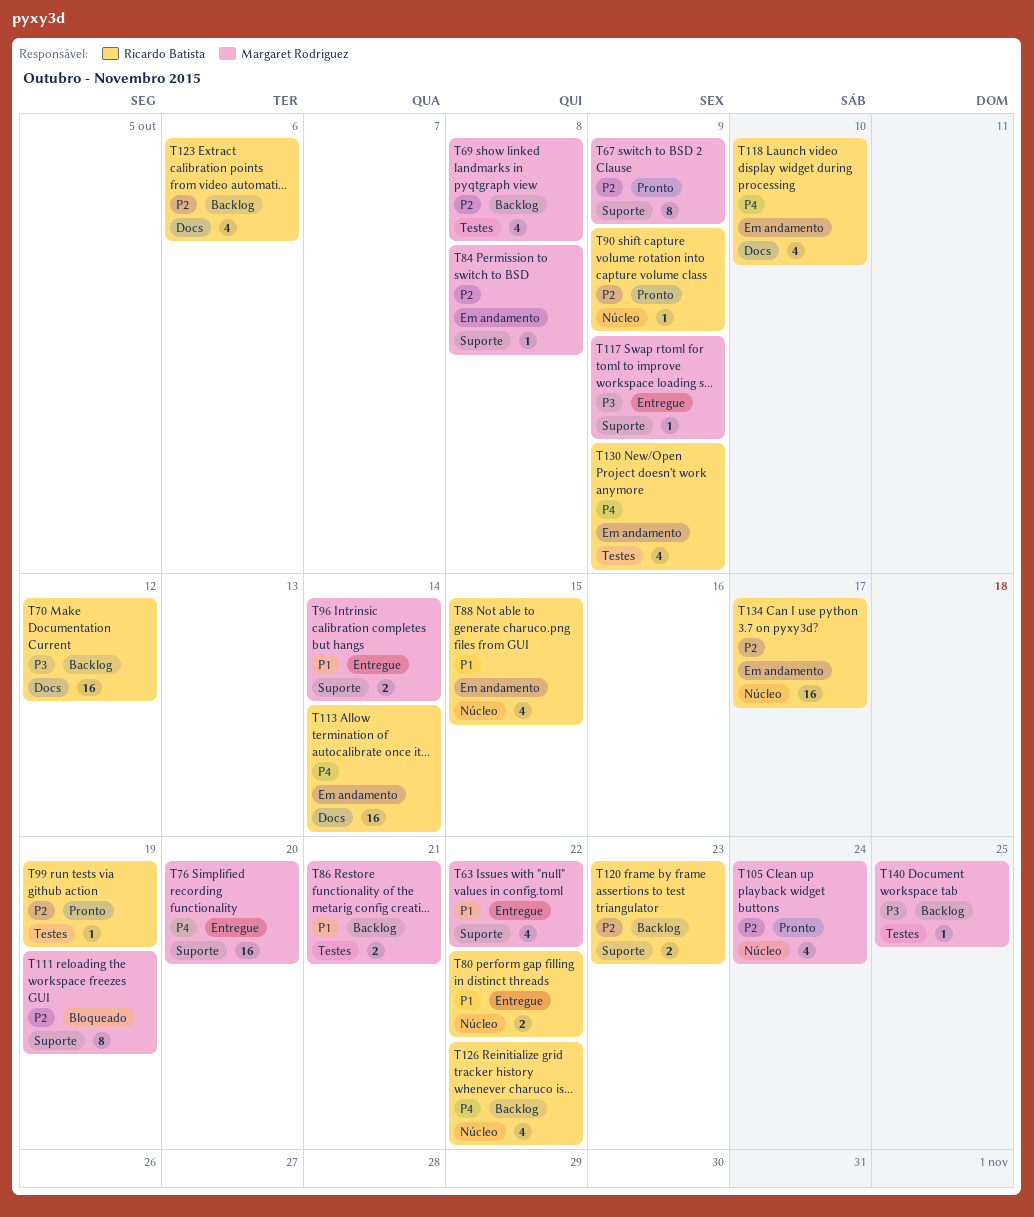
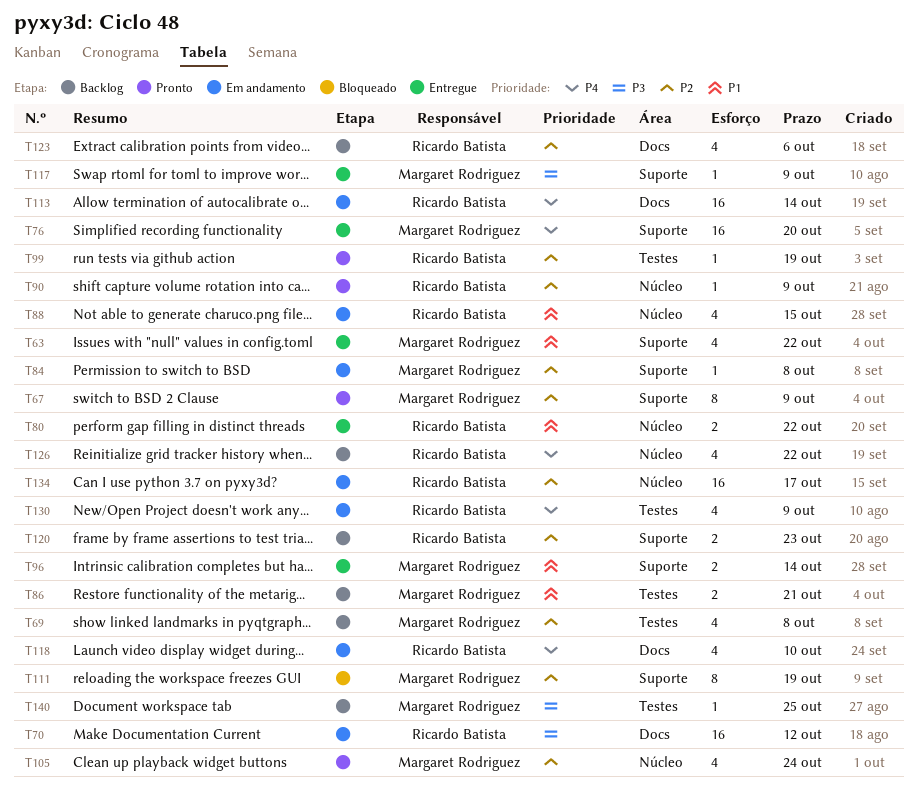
T70, status: Backlog -> Em andamento

